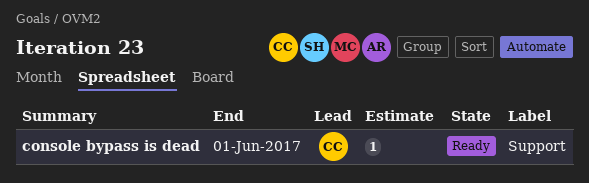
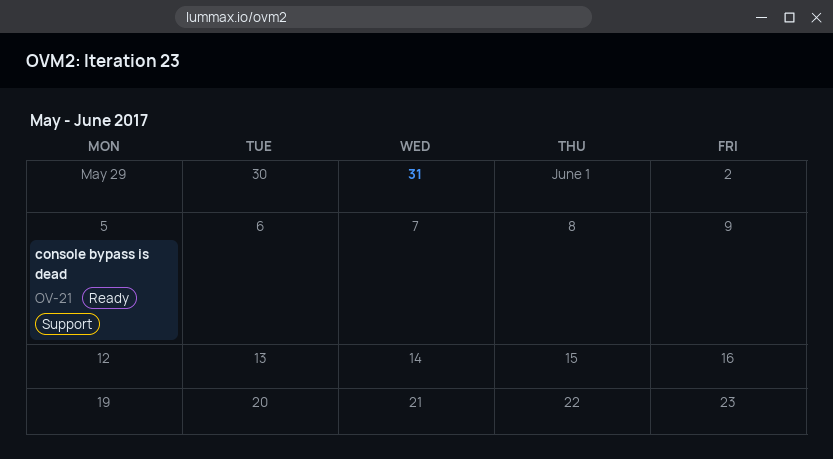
console bypass is dead, due: Jun 1 -> Jun 5

